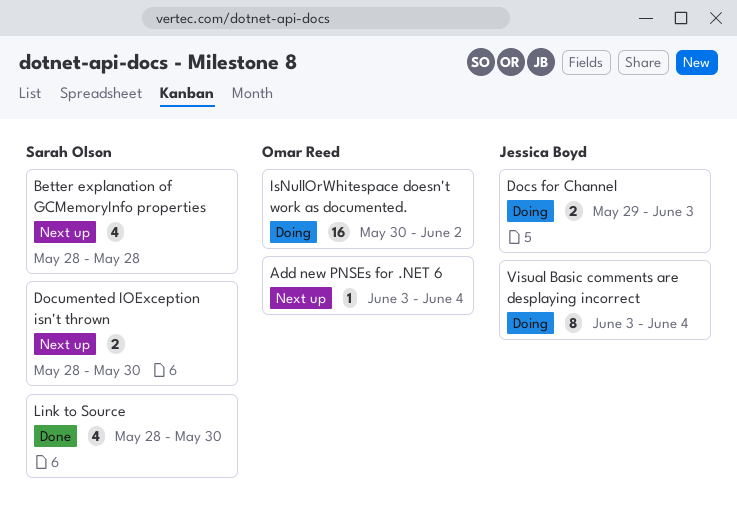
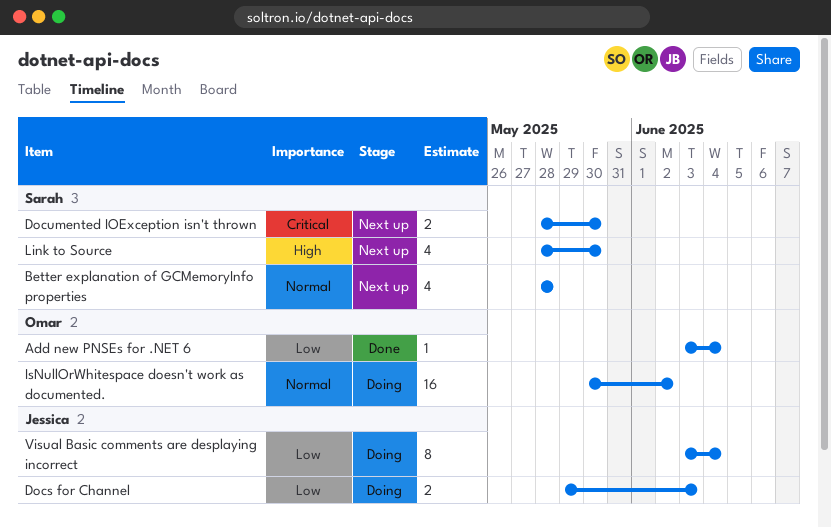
Add new PNSEs for .NET 6, status: Next up -> Done
Link to Source, status: Done -> Next up

